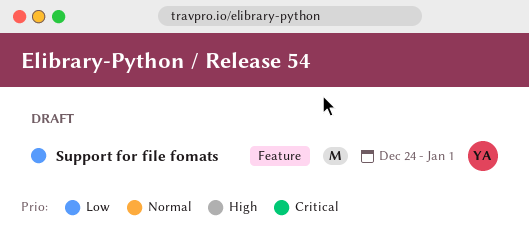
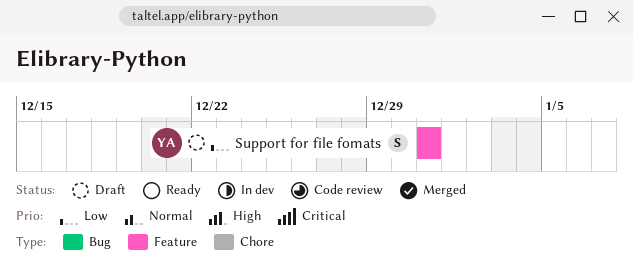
Support for file fomats, estimate: M -> S
Support for file fomats, start: Dec 24 -> Dec 31
Support for file fomats, due: Jan 1 -> Dec 31

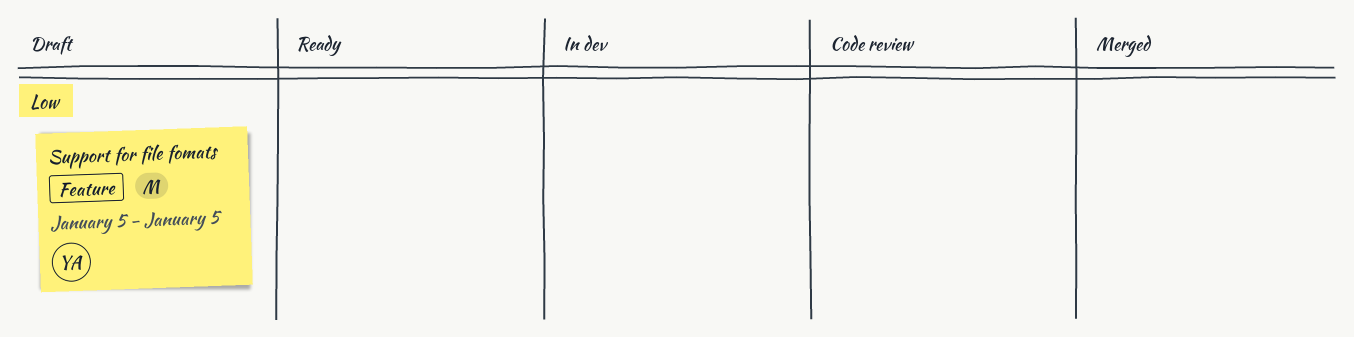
Support for file fomats, estimate: S -> M
Support for file fomats, start: Dec 31 -> Jan 5
Support for file fomats, due: Dec 31 -> Jan 5

